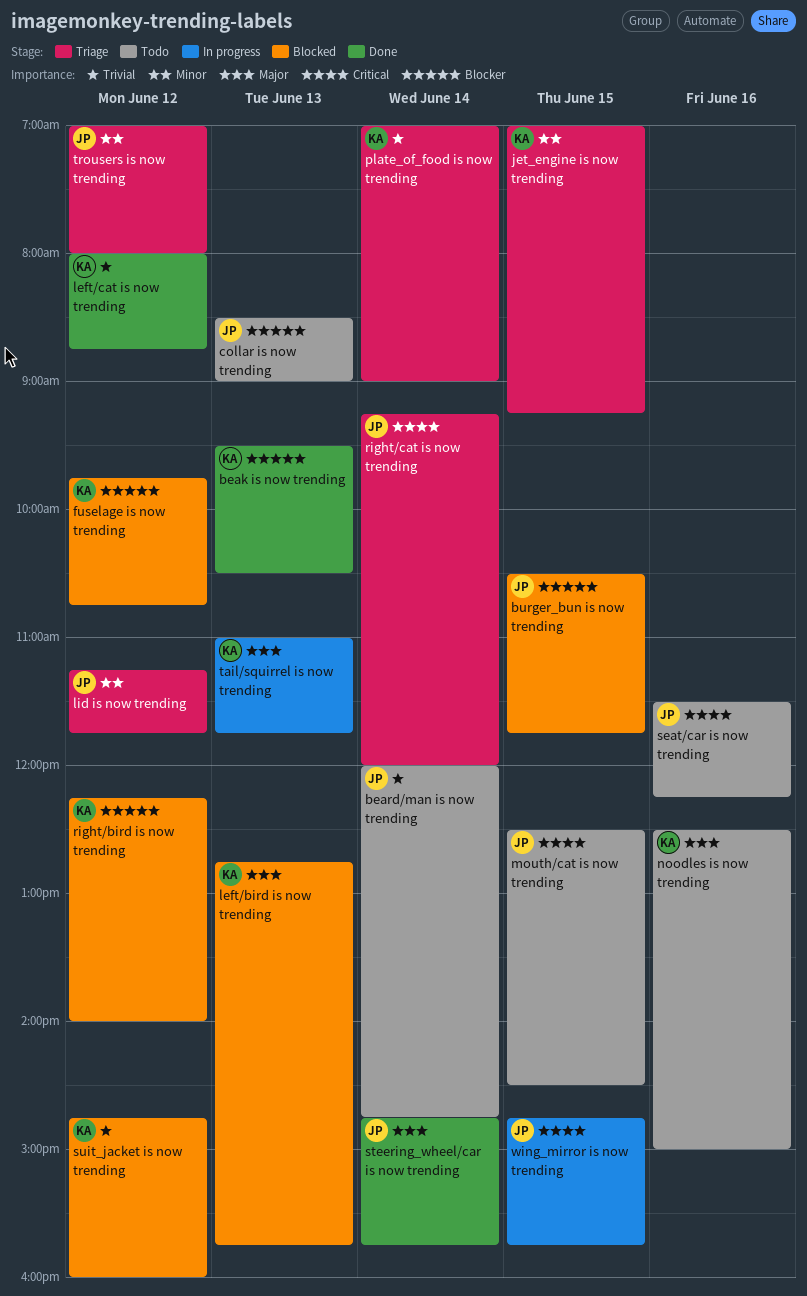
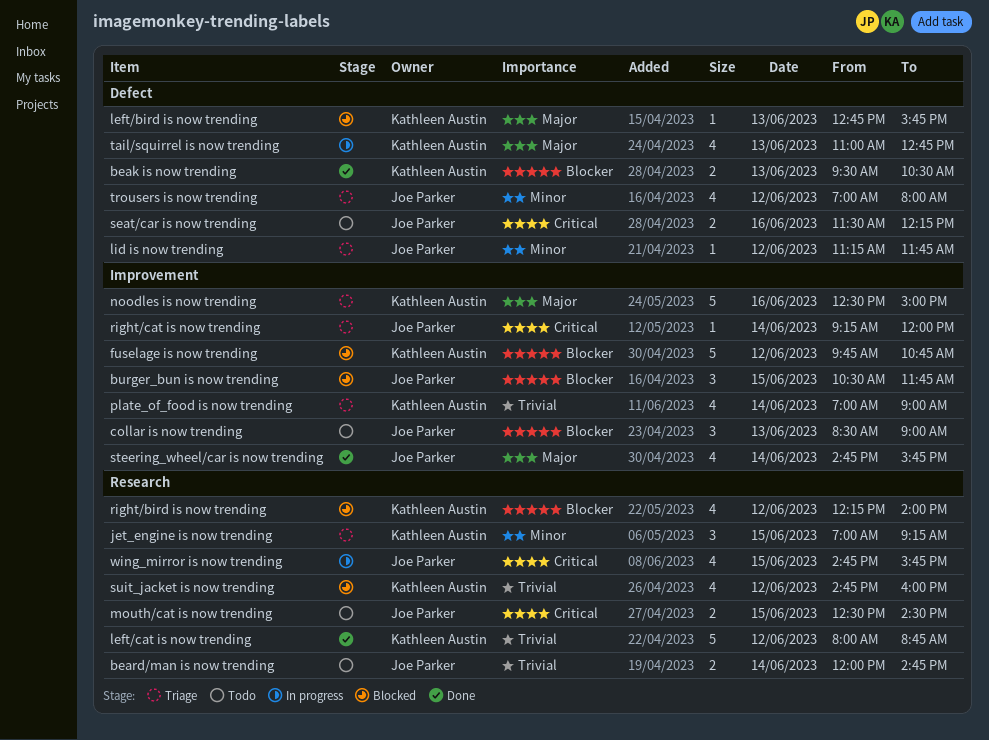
noodles is now trending, status: Todo -> Triage
tail/squirrel is now trending, ends: 11:45 -> 12:45

